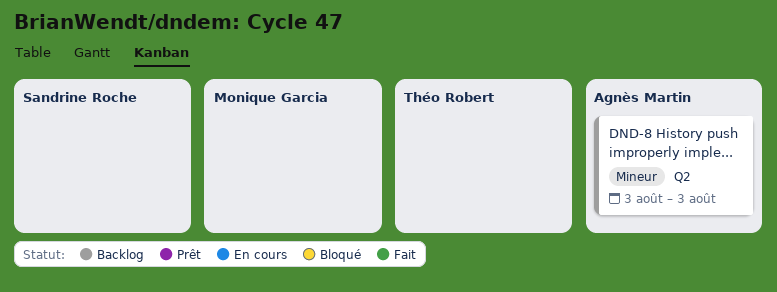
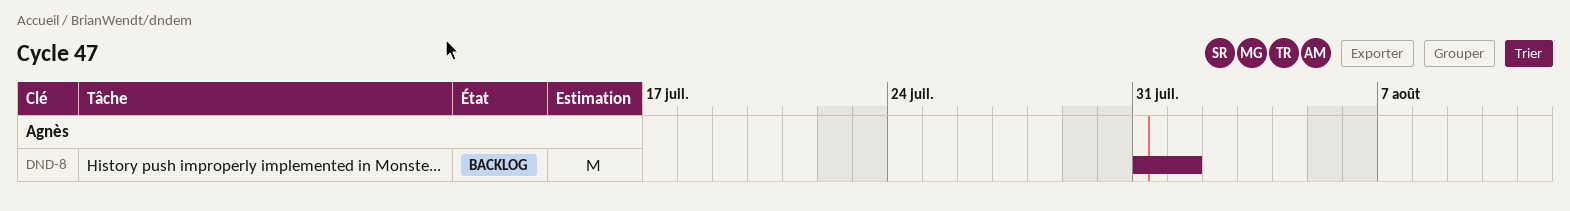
DND-8, start: Aug 3 -> Jul 31
DND-8, due: Aug 3 -> Aug 1

